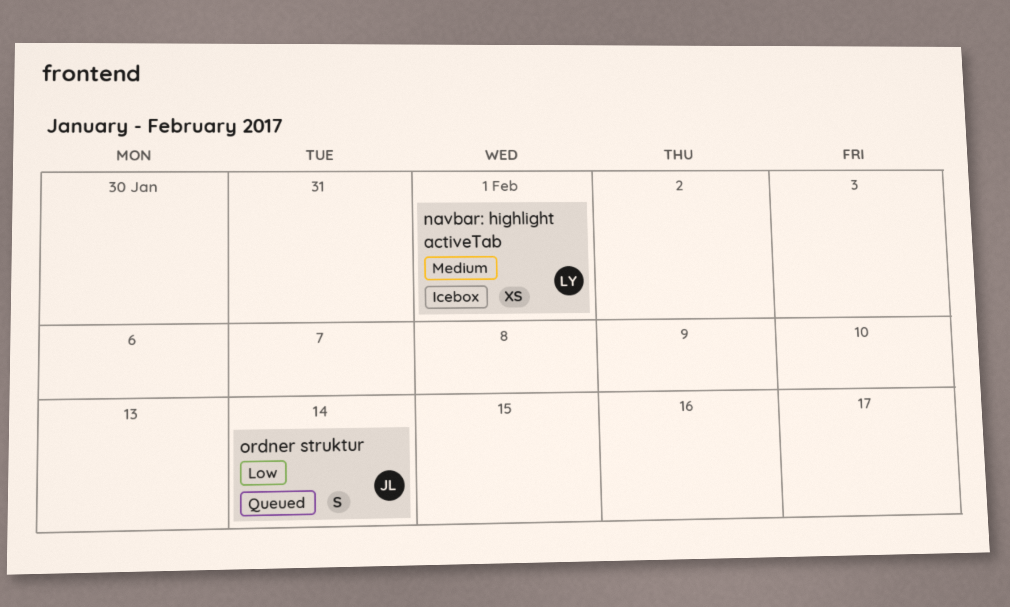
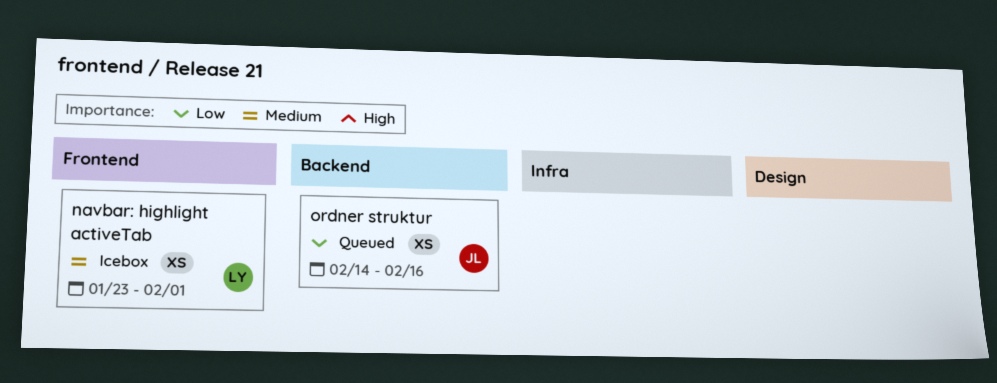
ordner struktur, estimate: S -> XS
ordner struktur, due: Feb 14 -> Feb 16

